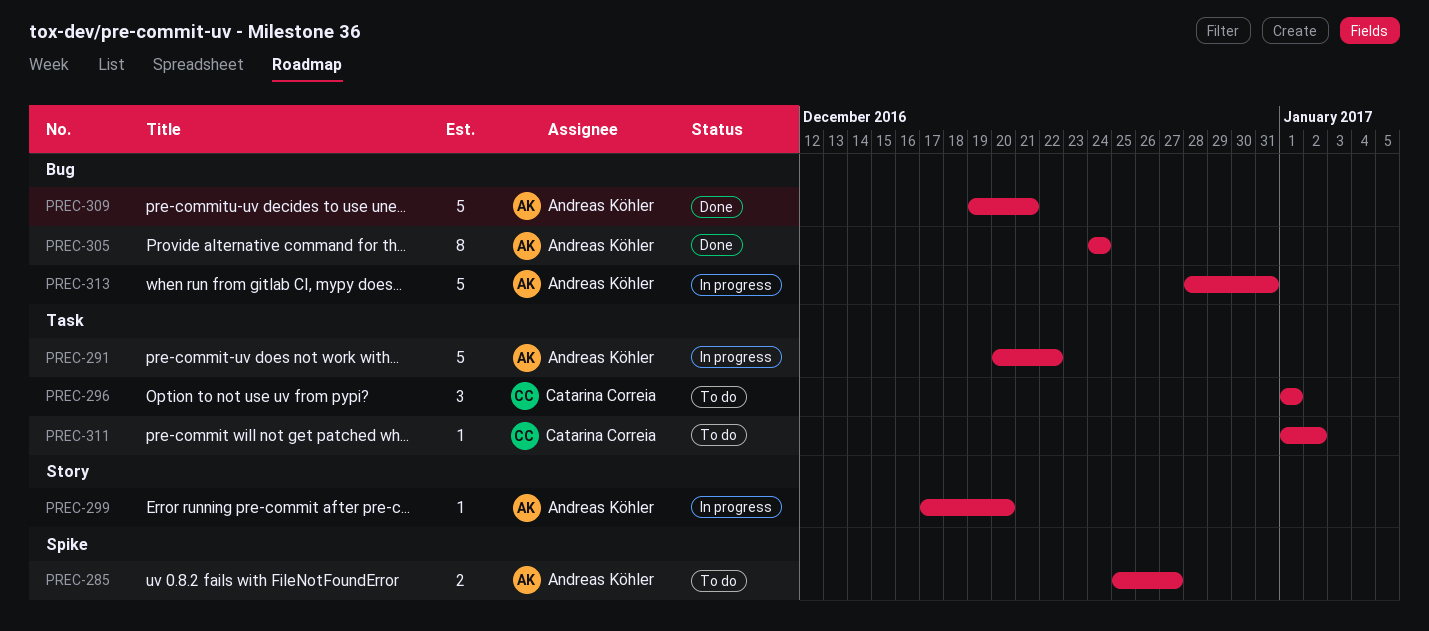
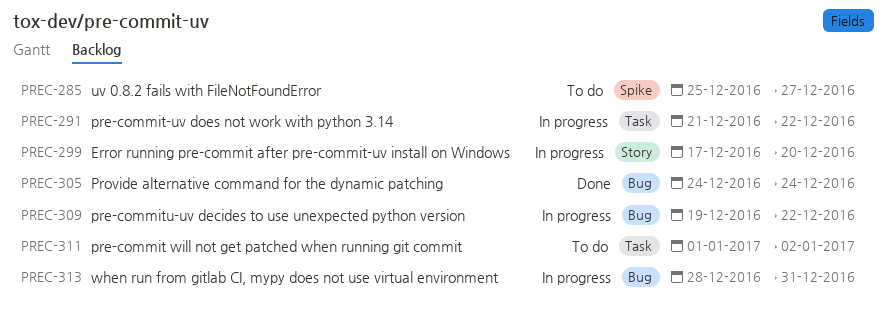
PREC-291, start: Dec 20 -> Dec 21
PREC-296: present -> none
PREC-309, status: Done -> In progress
PREC-309, due: Dec 21 -> Dec 22

